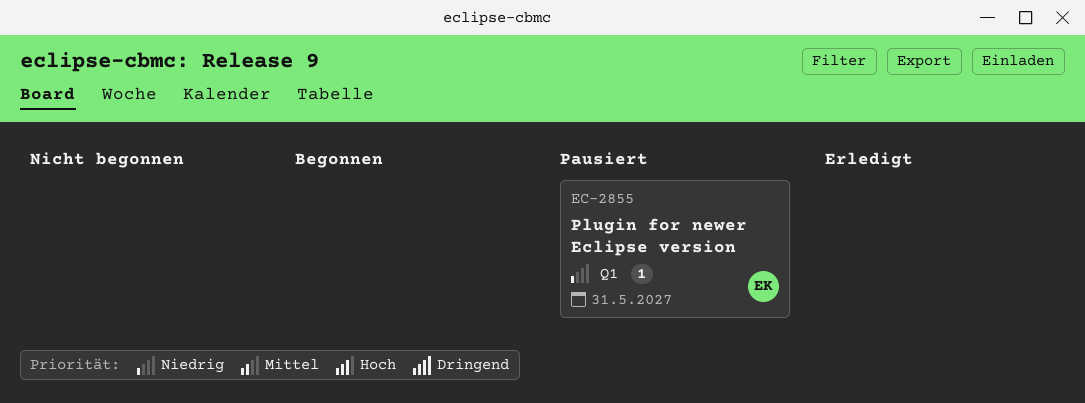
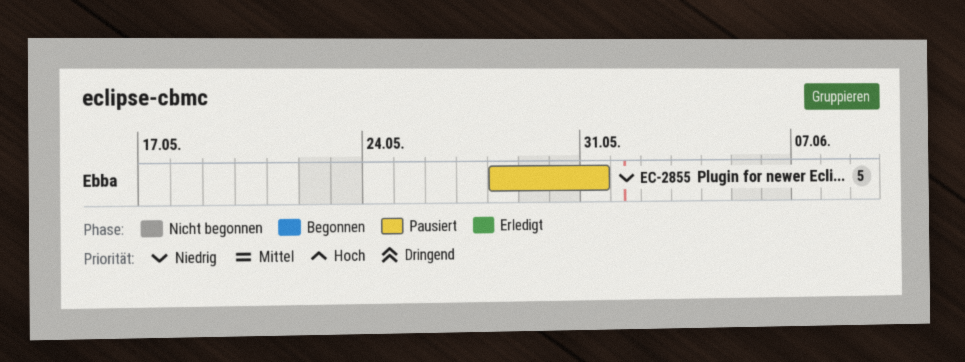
EC-2855, estimate: 1 -> 5

